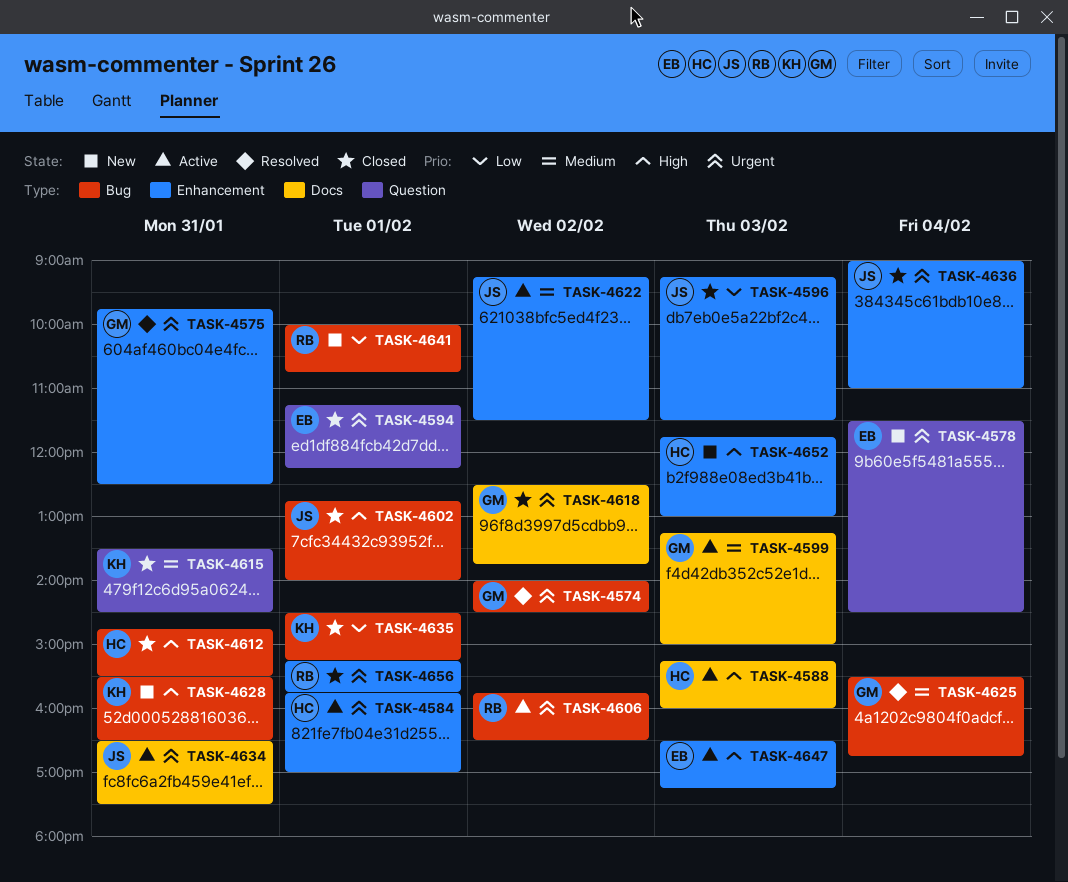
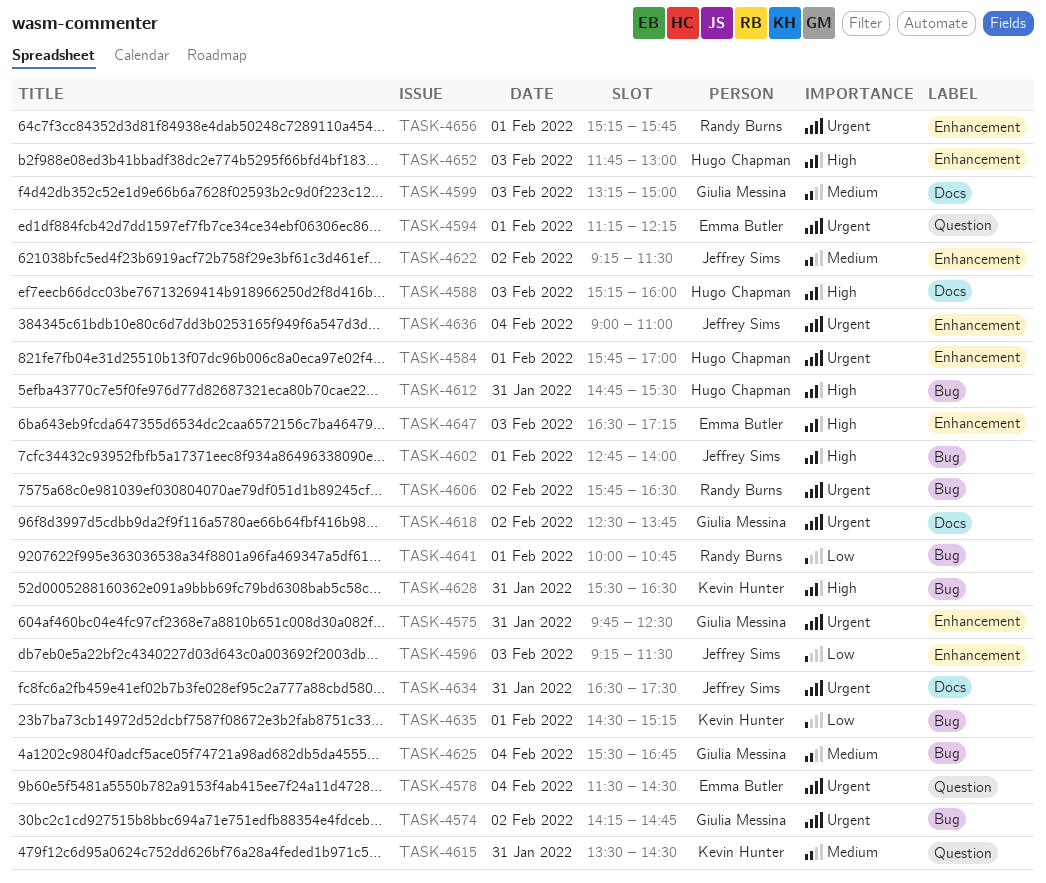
TASK-4574, begins: 14:00 -> 14:15
TASK-4574, ends: 14:30 -> 14:45

